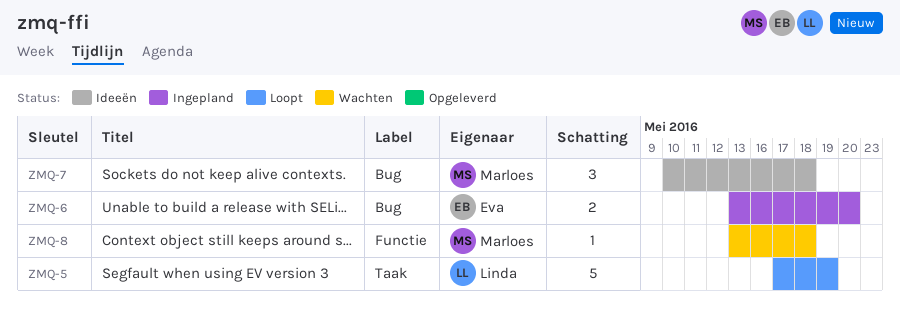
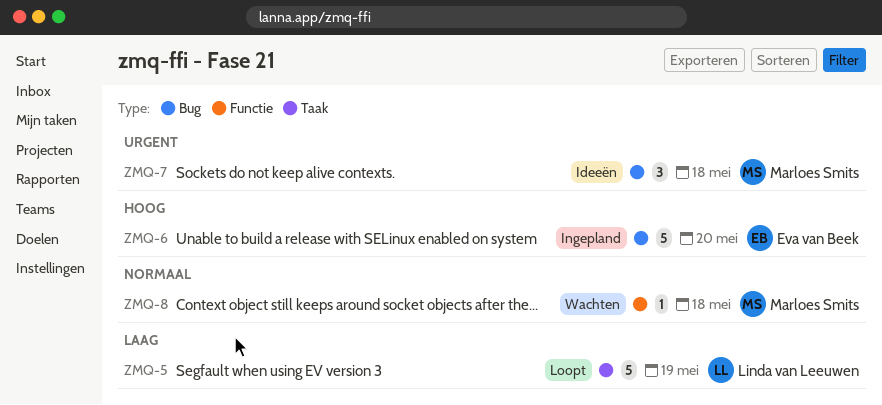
ZMQ-6, estimate: 2 -> 5

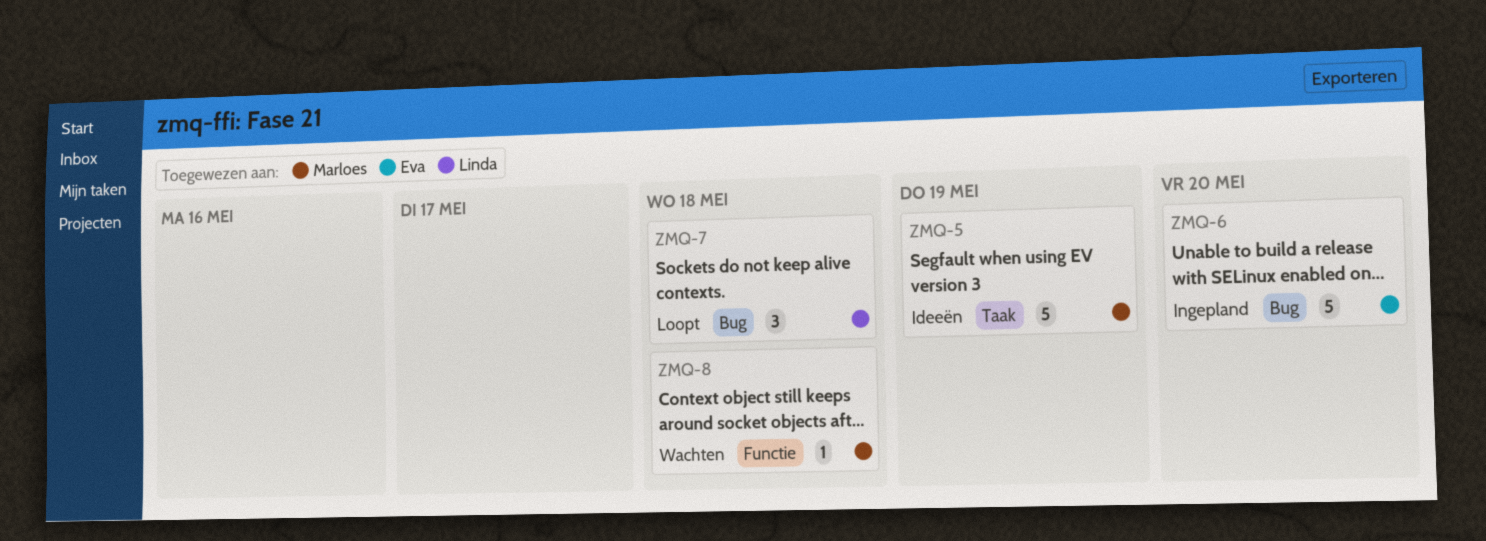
ZMQ-5, status: Loopt -> Ideeën
ZMQ-5, owner: Linda van Leeuwen -> Marloes Smits
ZMQ-7, status: Ideeën -> Loopt
ZMQ-7, owner: Marloes Smits -> Linda van Leeuwen

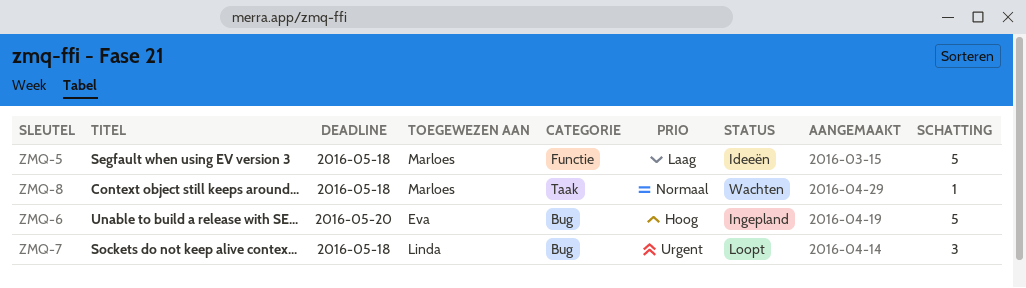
ZMQ-5, label: Taak -> Functie
ZMQ-5, due: May 19 -> May 18
ZMQ-8, label: Functie -> Taak

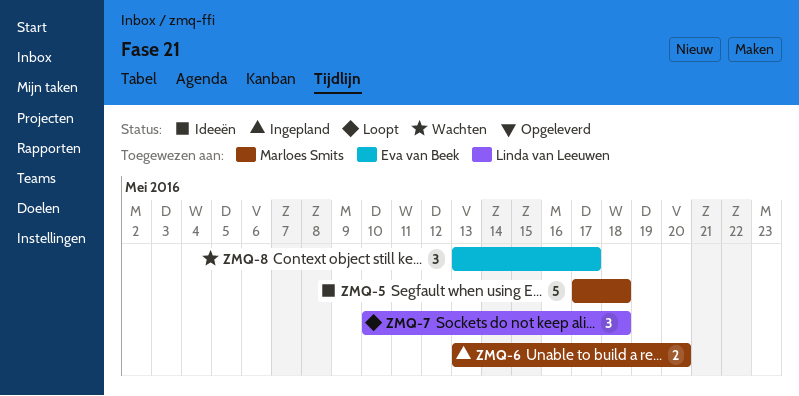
ZMQ-6, owner: Eva van Beek -> Marloes Smits
ZMQ-6, estimate: 5 -> 2
ZMQ-8, owner: Marloes Smits -> Eva van Beek
ZMQ-8, estimate: 1 -> 3
ZMQ-8, due: May 18 -> May 17

